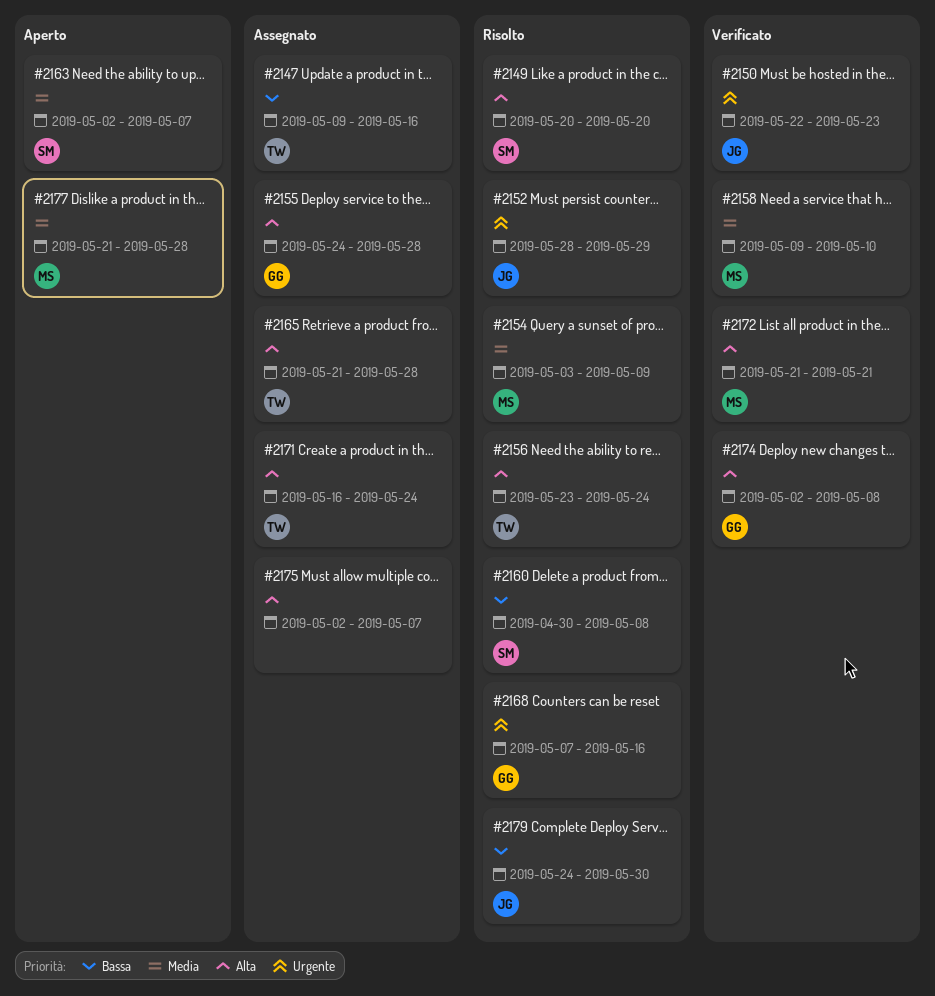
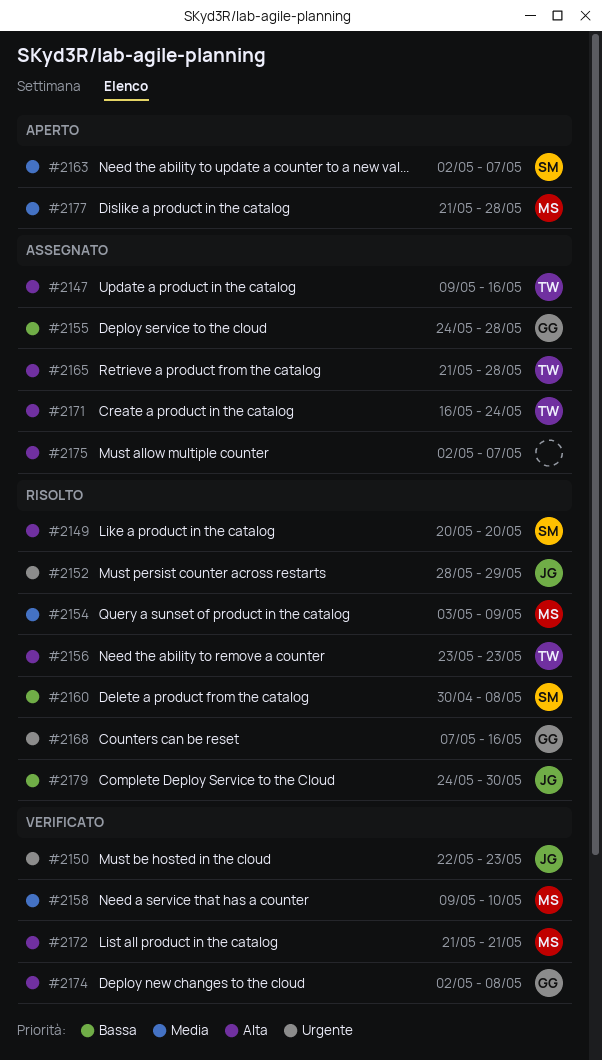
#2147, priority: Bassa -> Alta
#2155, priority: Alta -> Bassa
#2156, due: May 24 -> May 23

